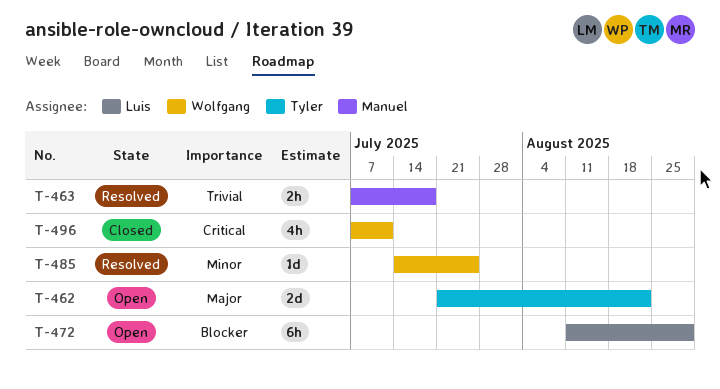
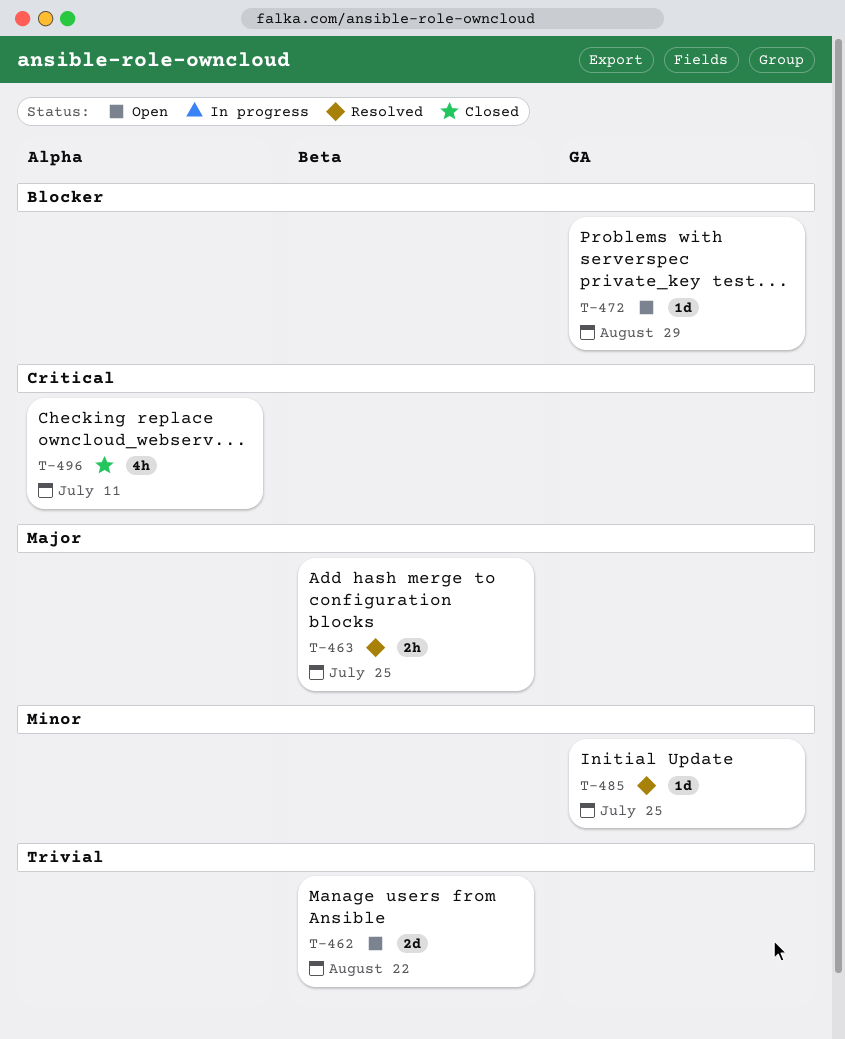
T-462, priority: Major -> Trivial
T-463, priority: Trivial -> Major
T-463, due: Jul 18 -> Jul 25
T-472, estimate: 6h -> 1d

